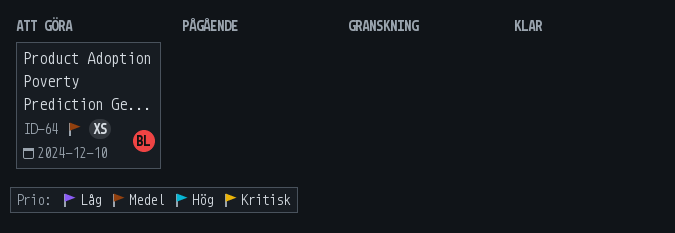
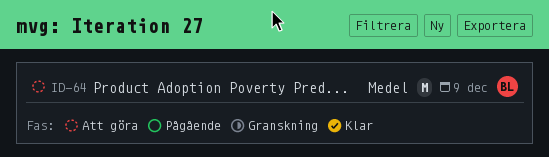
ID-64, estimate: XS -> M
ID-64, due: Dec 10 -> Dec 9

